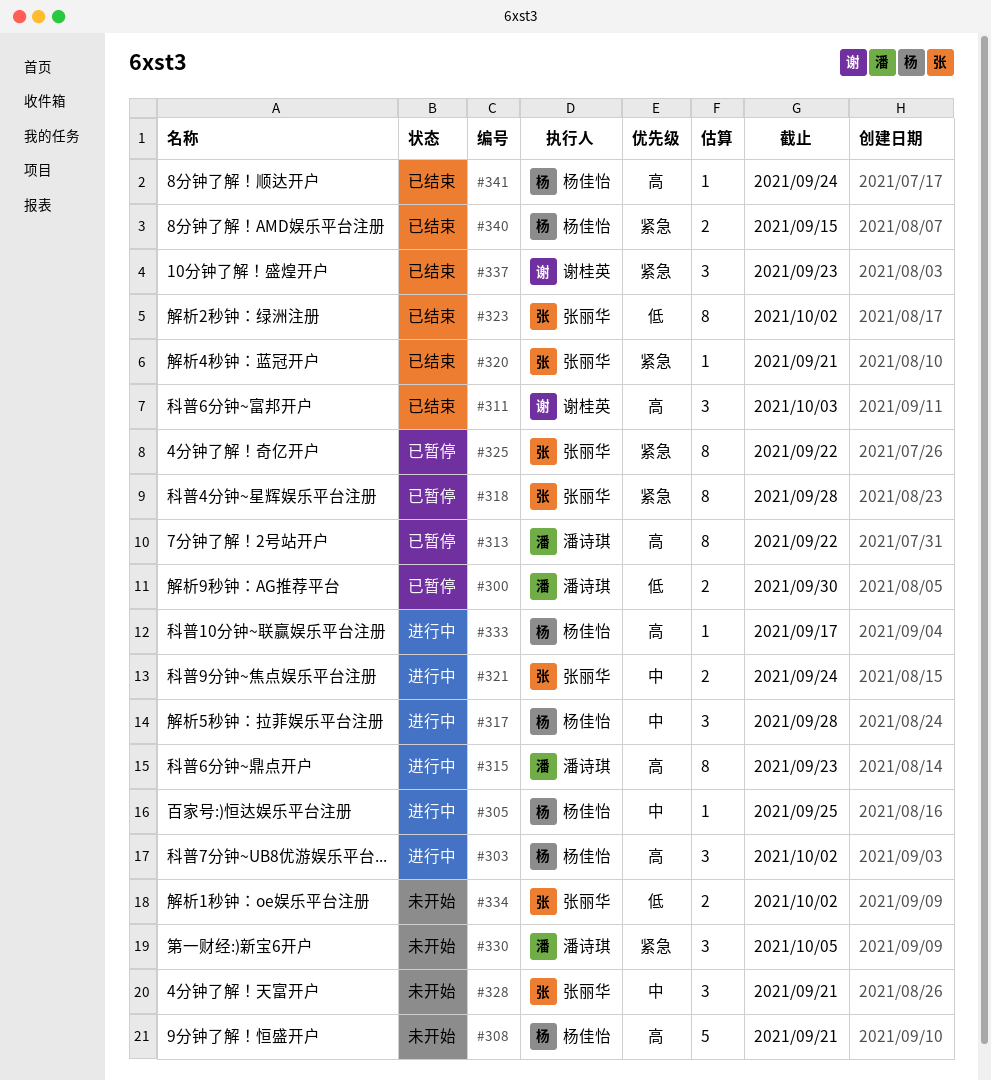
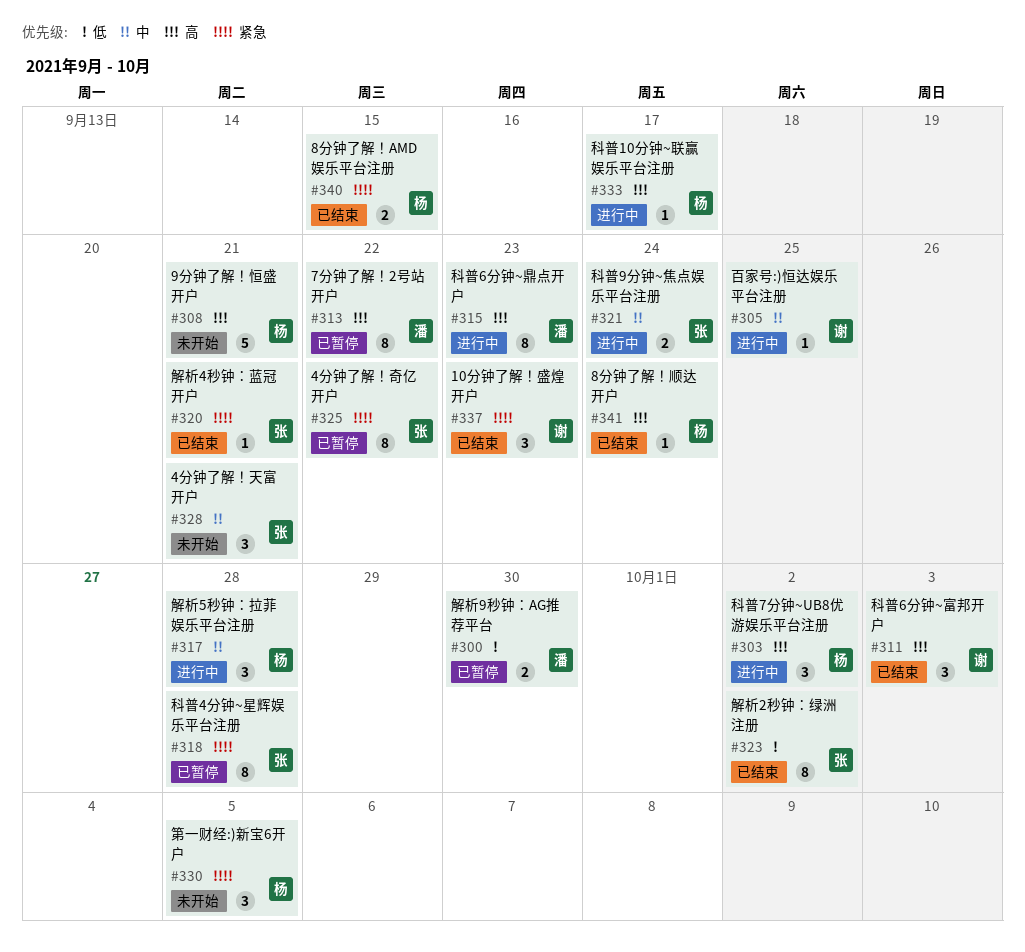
#305, owner: 杨佳怡 -> 谢桂英
#330, owner: 潘诗琪 -> 杨佳怡
#334: present -> none

